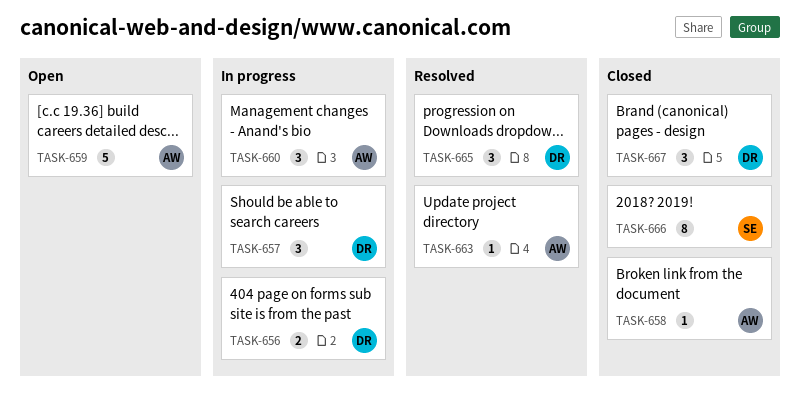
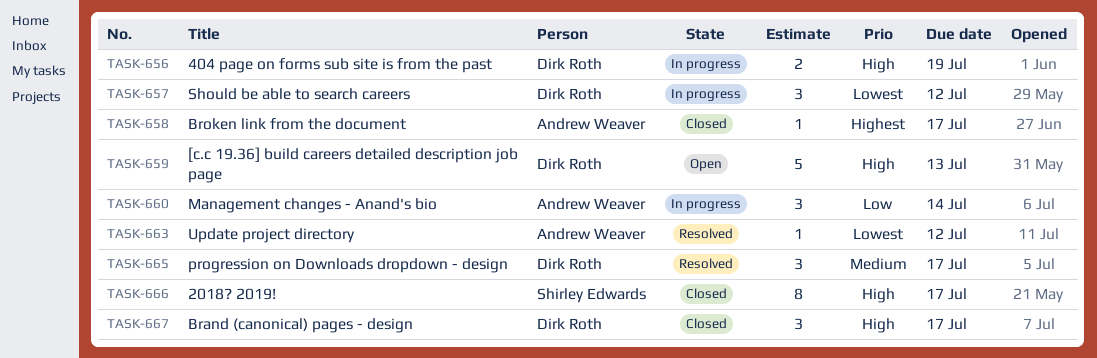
TASK-659, owner: Andrew Weaver -> Dirk Roth

